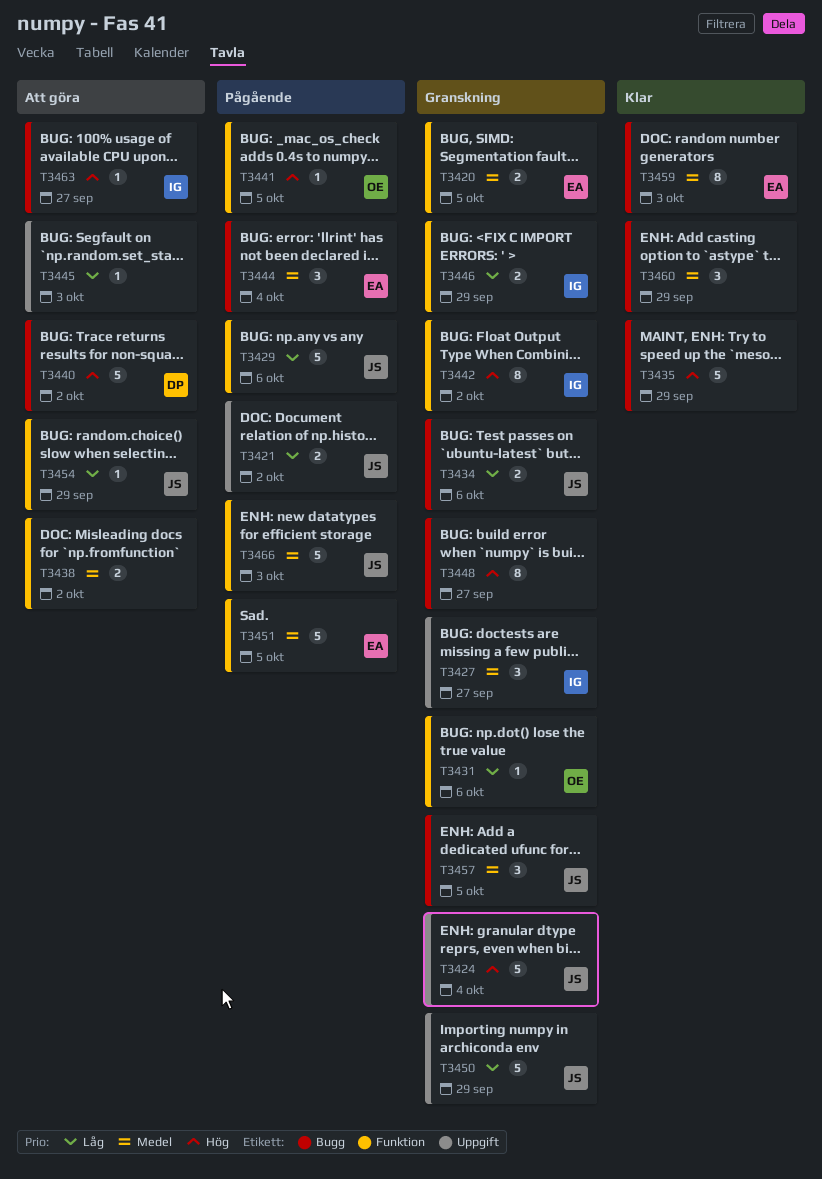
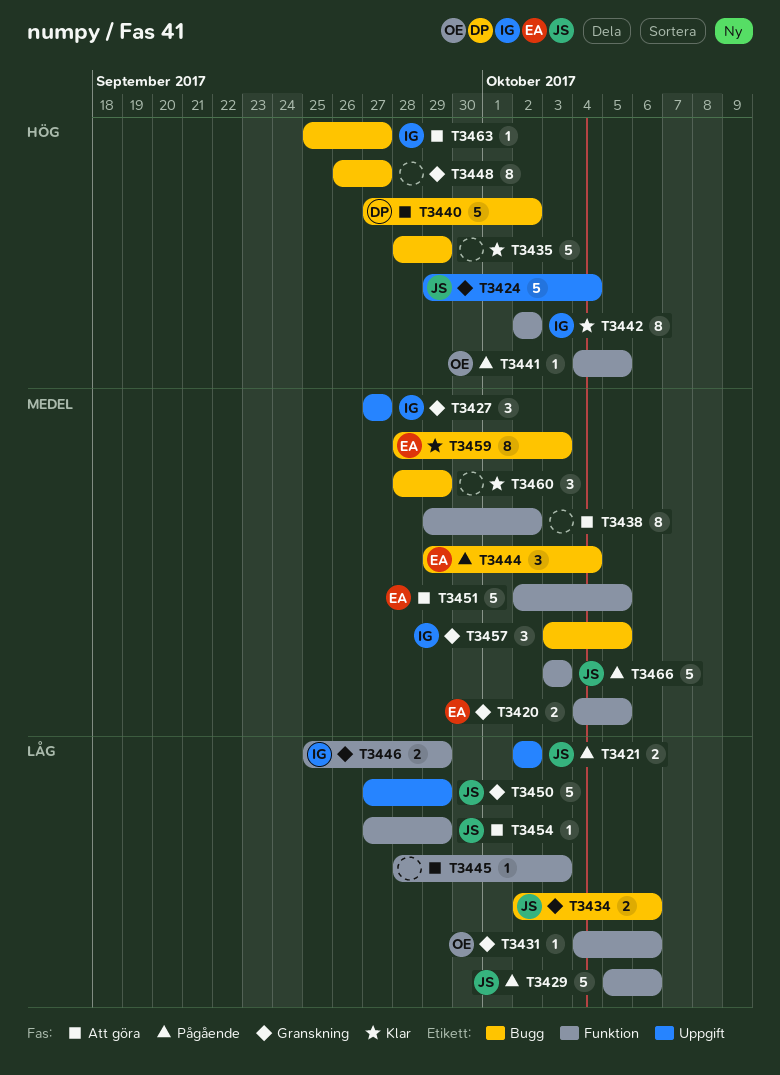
T3438, estimate: 2 -> 8
T3442, status: Granskning -> Klar
T3445, label: Uppgift -> Funktion
T3451, status: Pågående -> Att göra
T3457, owner: JS -> IG

